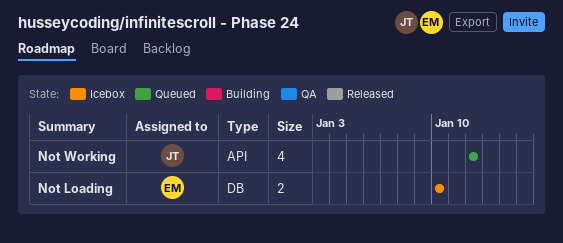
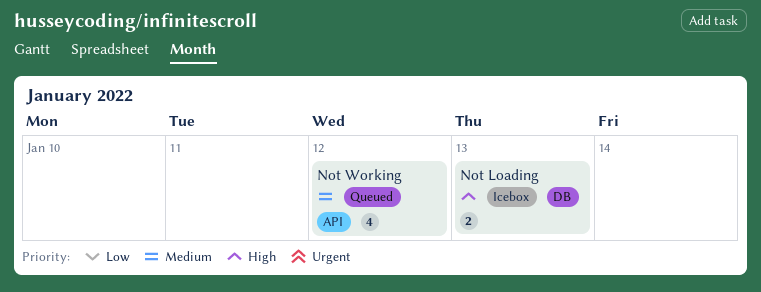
Not Loading, due: Jan 10 -> Jan 13

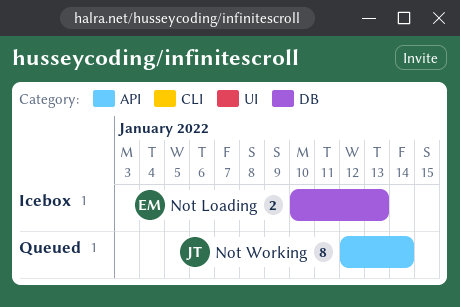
Not Working, estimate: 4 -> 8
Not Working, due: Jan 12 -> Jan 14

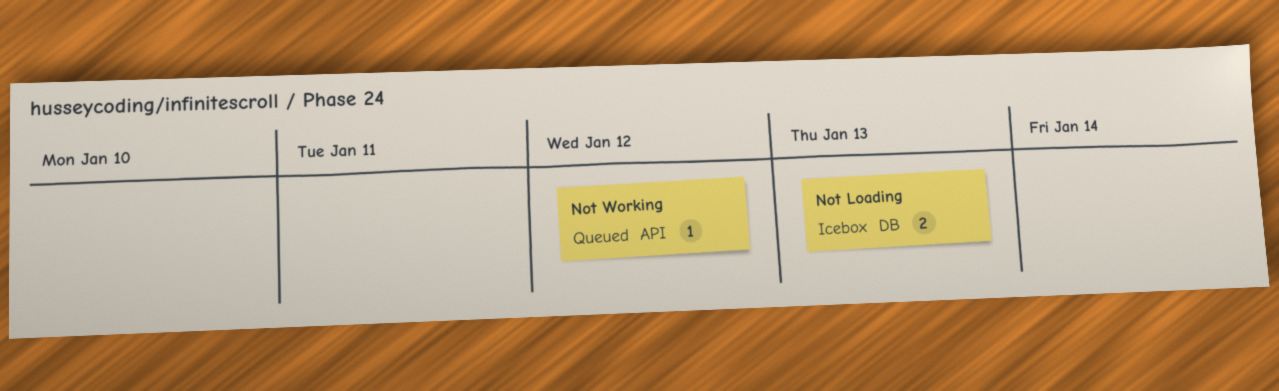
Not Working, estimate: 8 -> 1
Not Working, due: Jan 14 -> Jan 12

